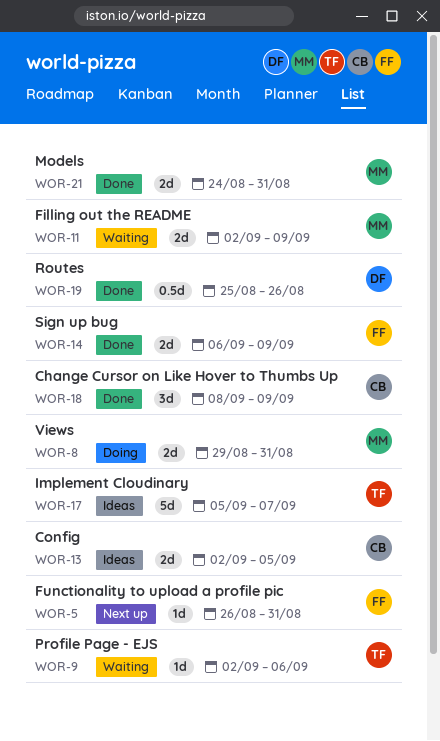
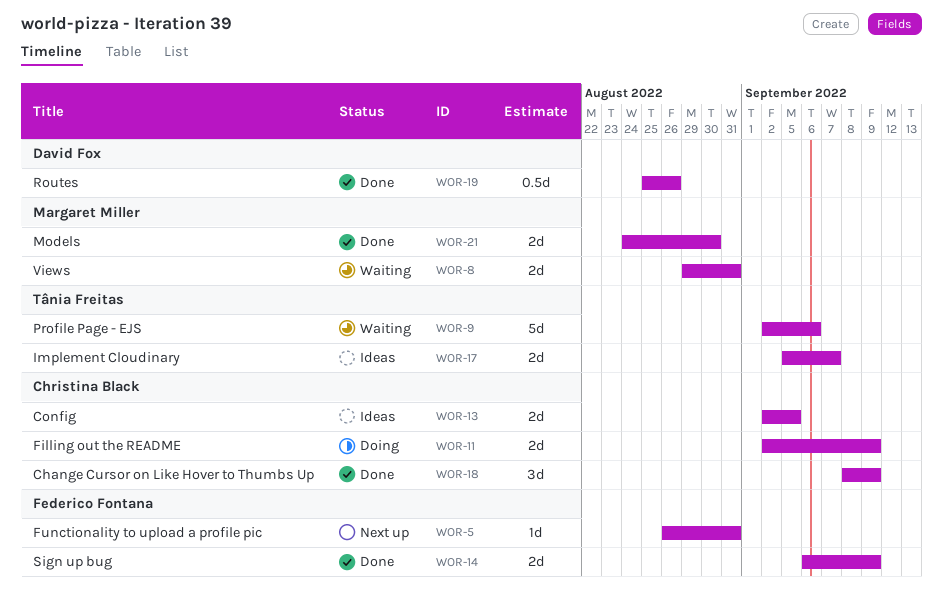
WOR-8, status: Doing -> Waiting
WOR-9, estimate: 1d -> 5d
WOR-11, status: Waiting -> Doing
WOR-11, owner: Margaret Miller -> Christina Black
WOR-17, estimate: 5d -> 2d
WOR-21, due: Aug 31 -> Aug 30

